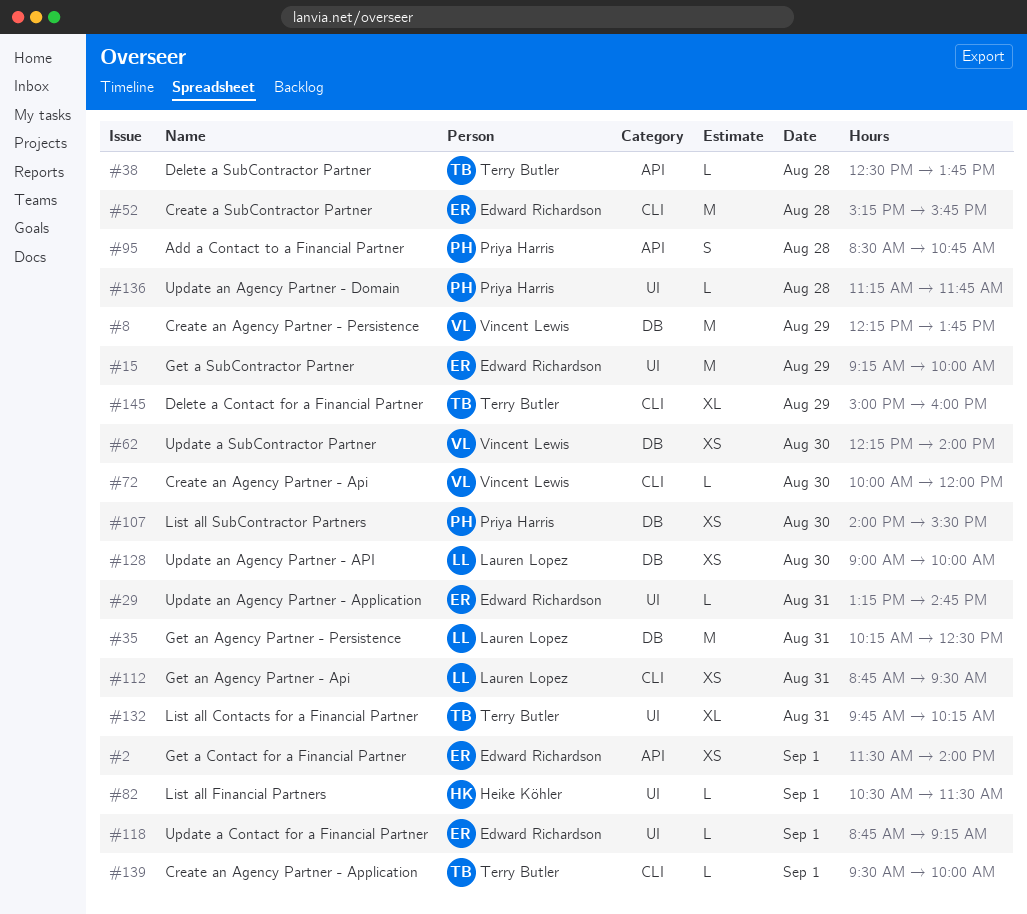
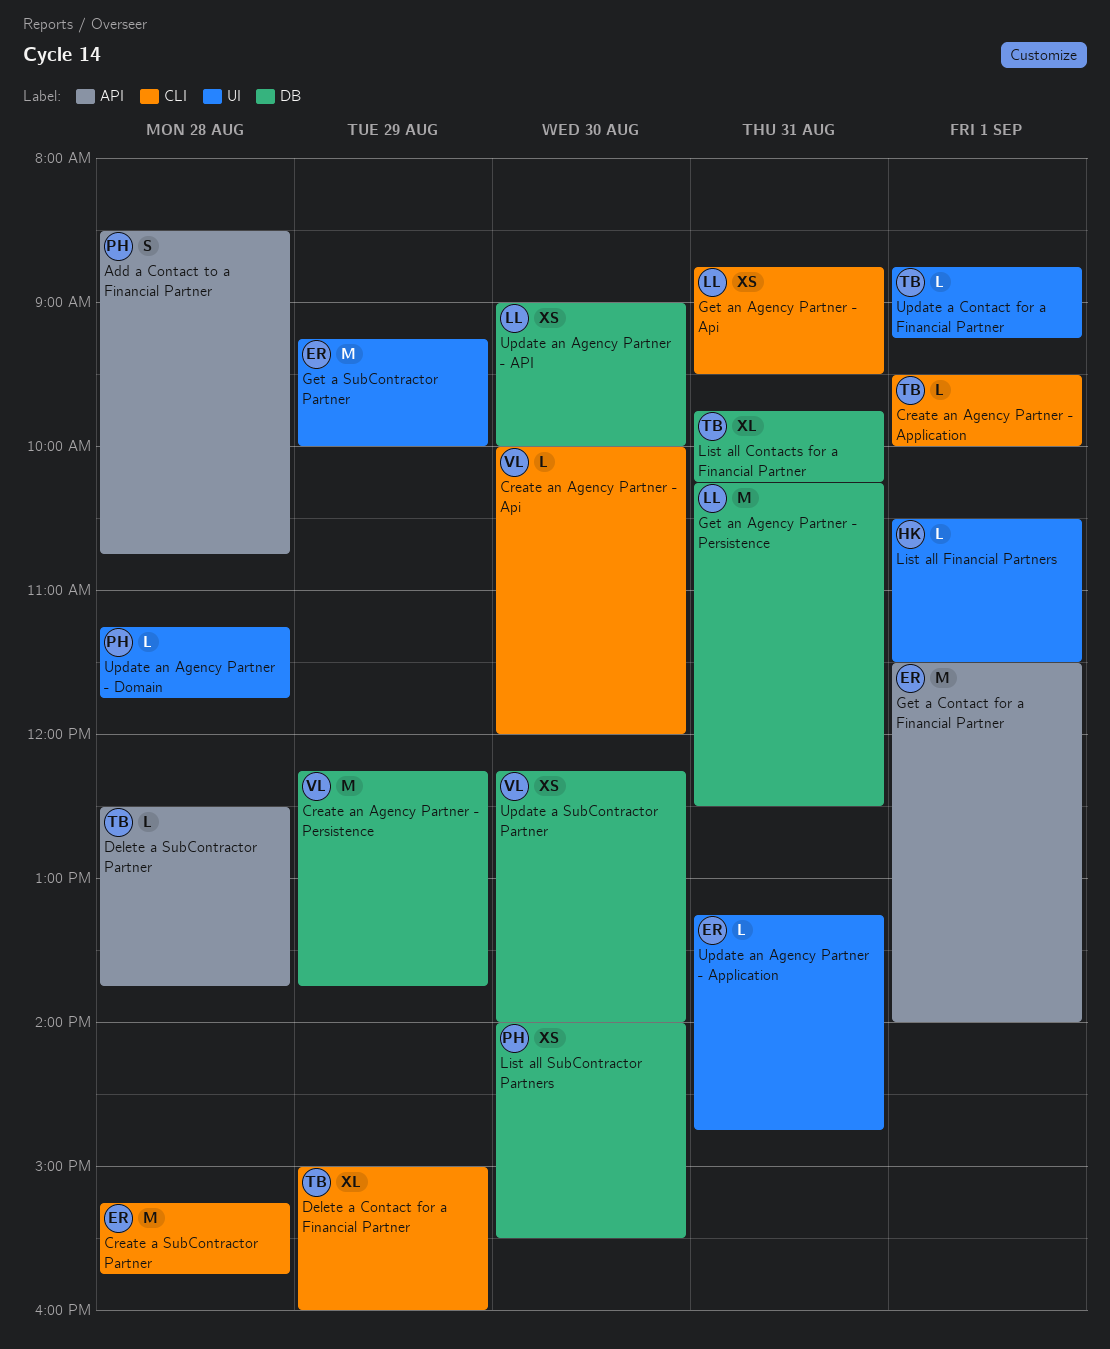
Get a Contact for a Financial Partner, estimate: XS -> M
List all Contacts for a Financial Partner, label: UI -> DB
Update a Contact for a Financial Partner, owner: Edward Richardson -> Terry Butler

